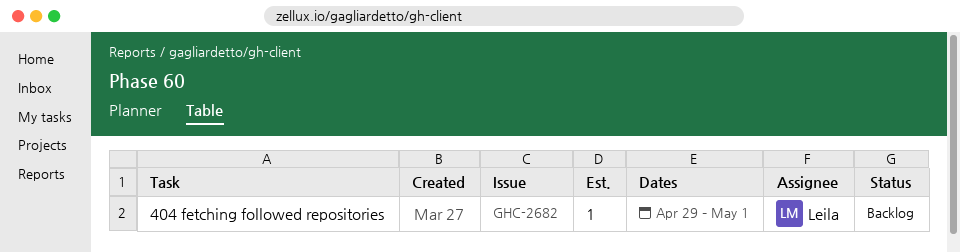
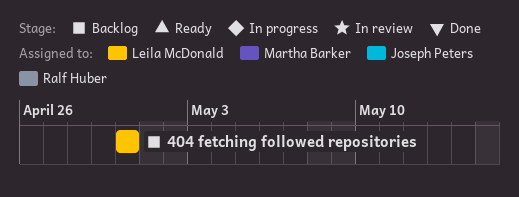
404 fetching followed repositories, start: Apr 29 -> Apr 30
404 fetching followed repositories, due: May 1 -> Apr 30

